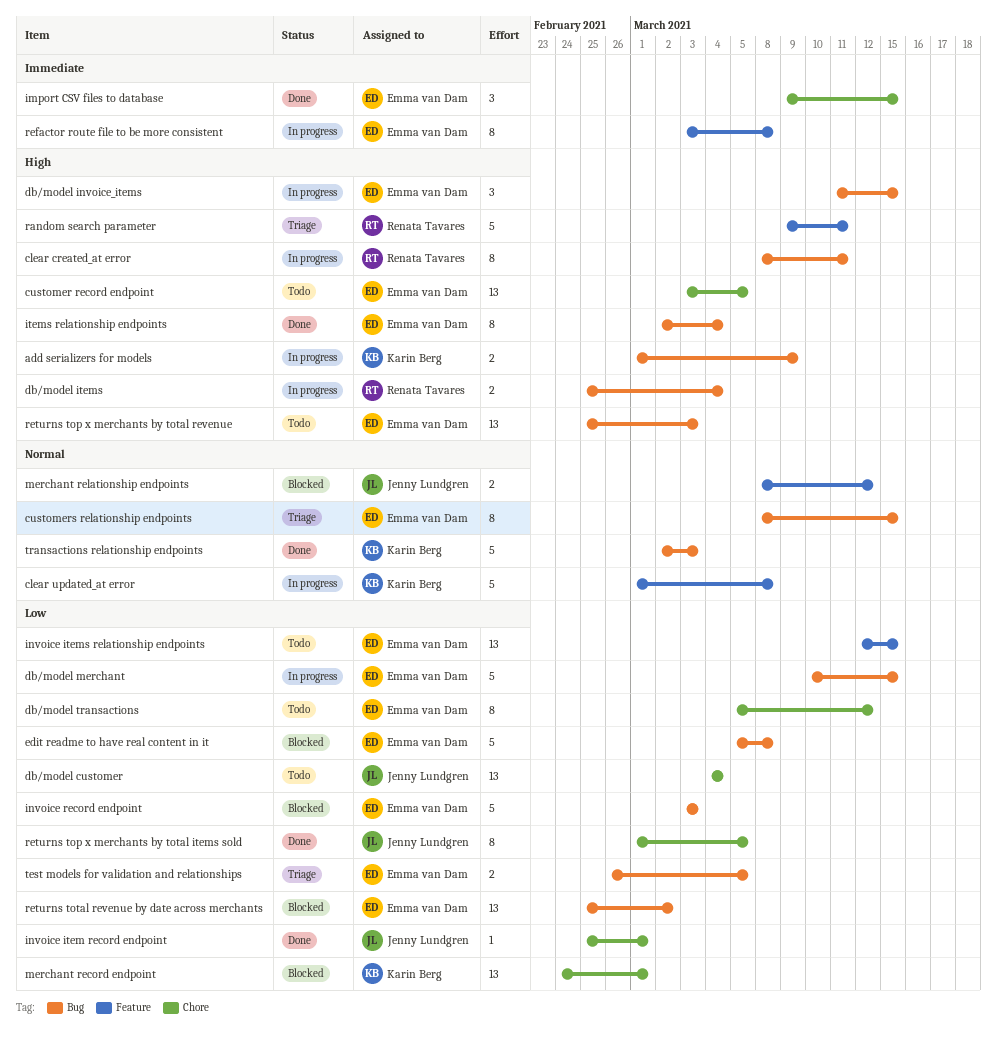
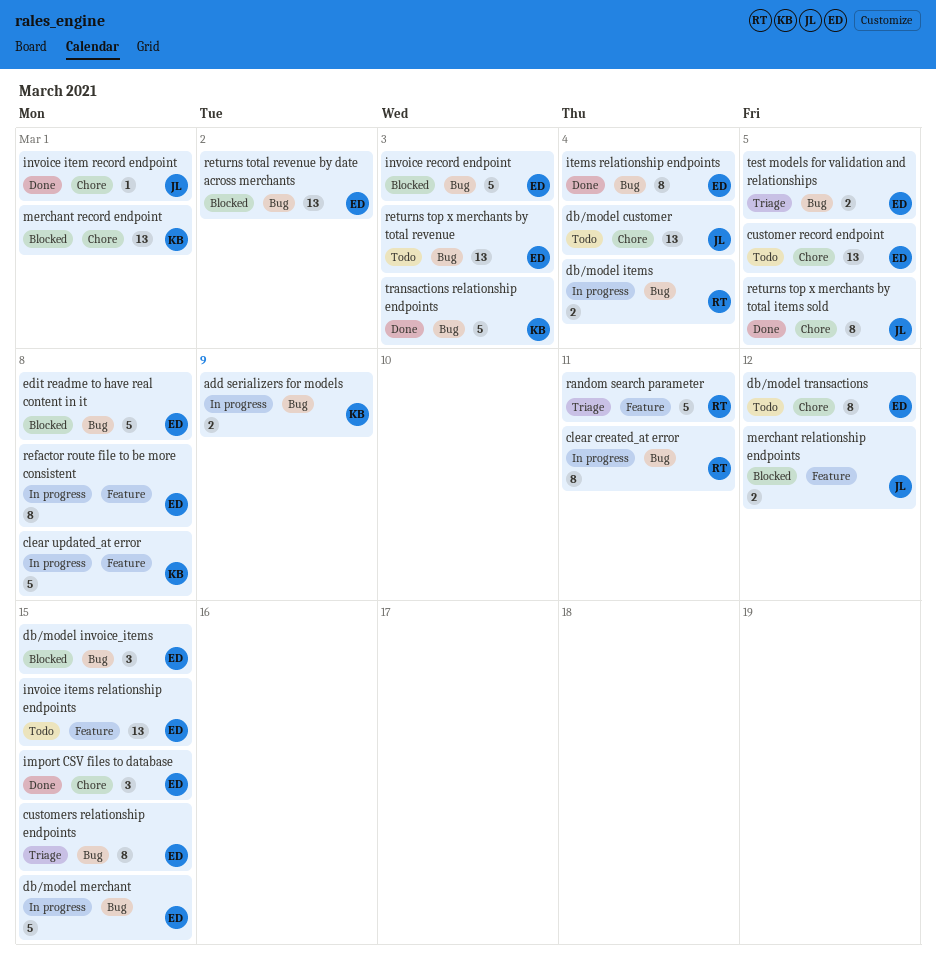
db/model invoice_items, status: In progress -> Blocked

